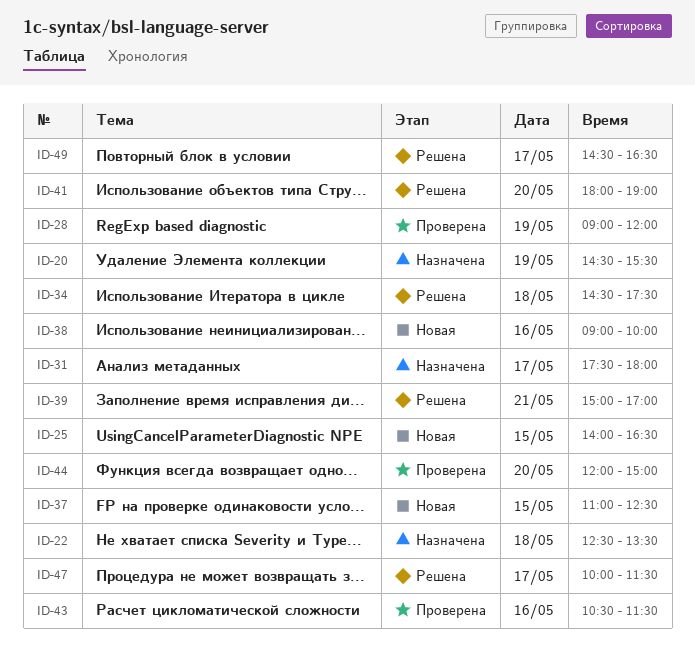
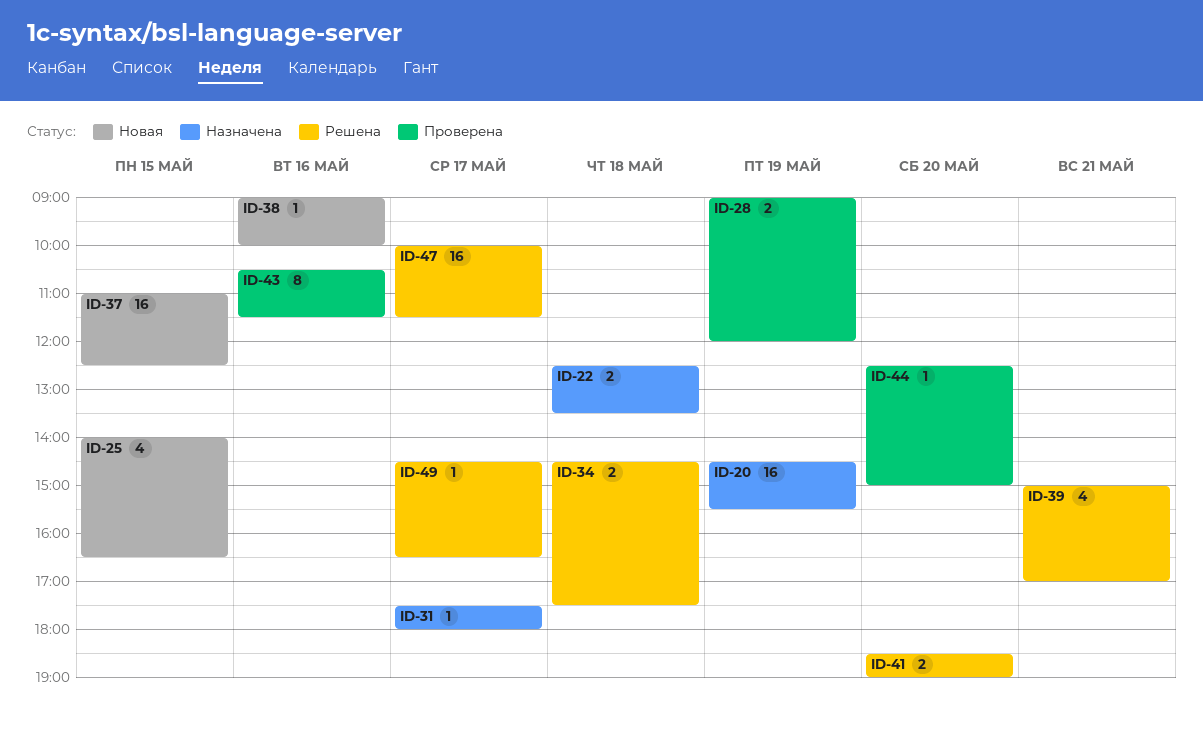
ID-41, begins: 18:00 -> 18:30
ID-44, begins: 12:00 -> 12:30

